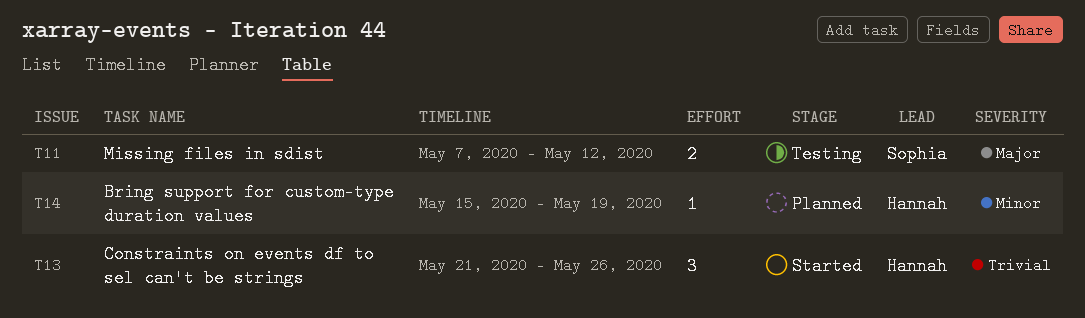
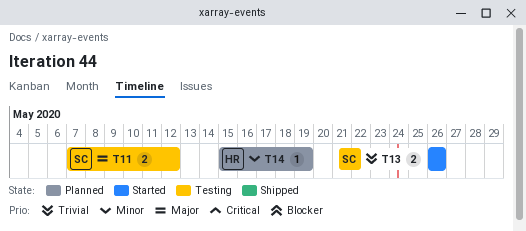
T13, owner: Hannah -> Sophia
T13, estimate: 3 -> 2
T13, start: May 21 -> May 26

